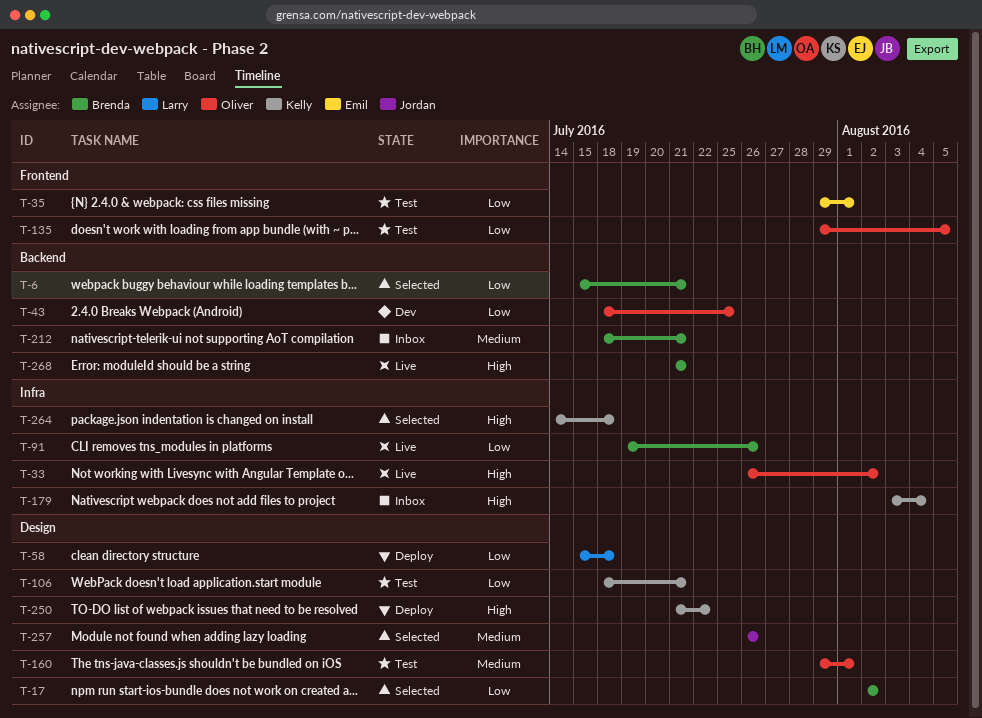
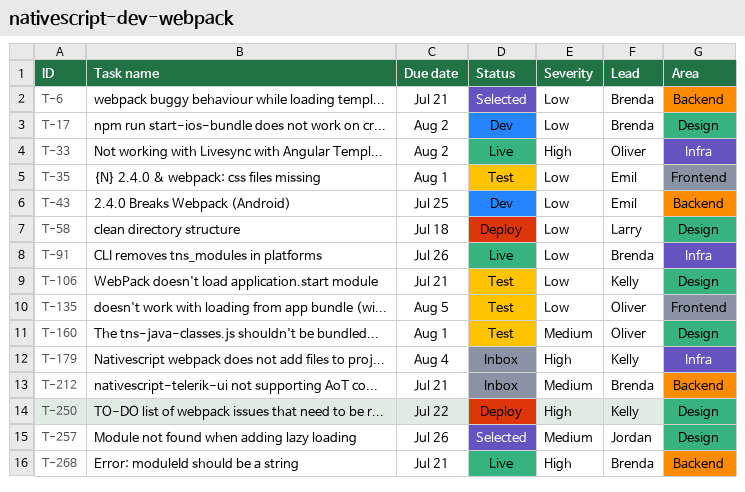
T-17, status: Selected -> Dev
T-43, owner: Oliver -> Emil
T-264: present -> none

